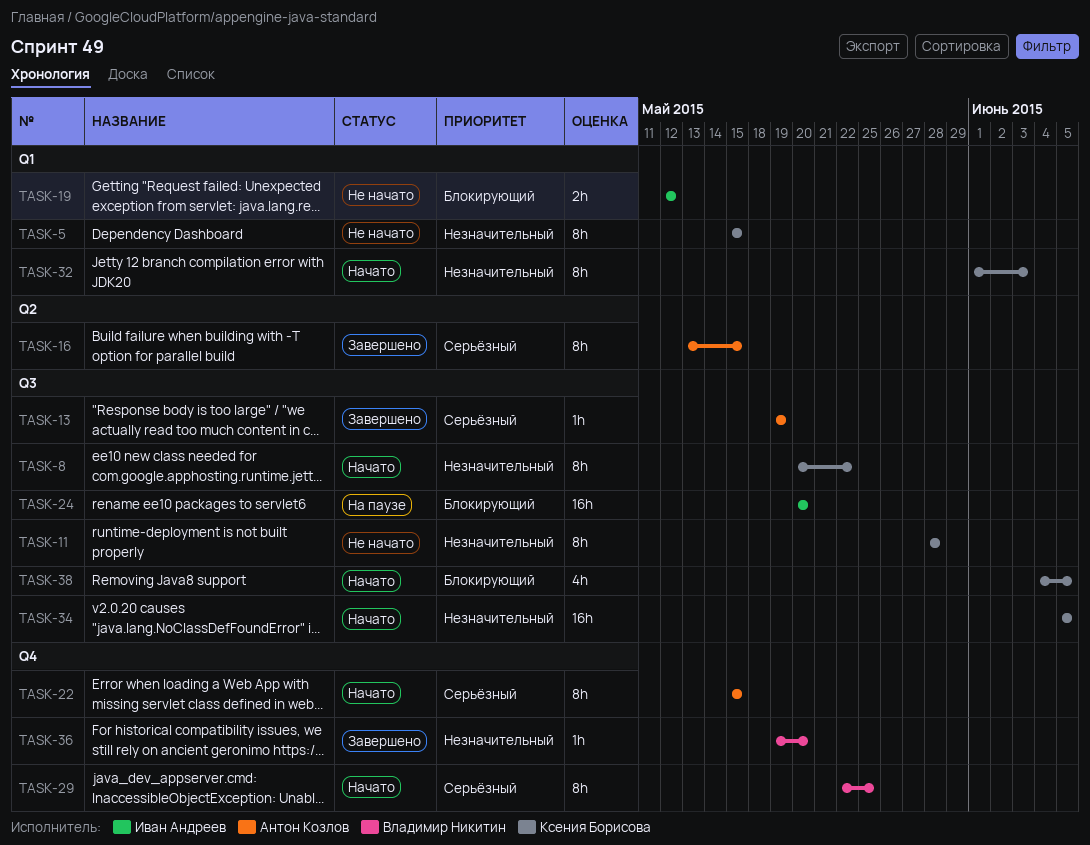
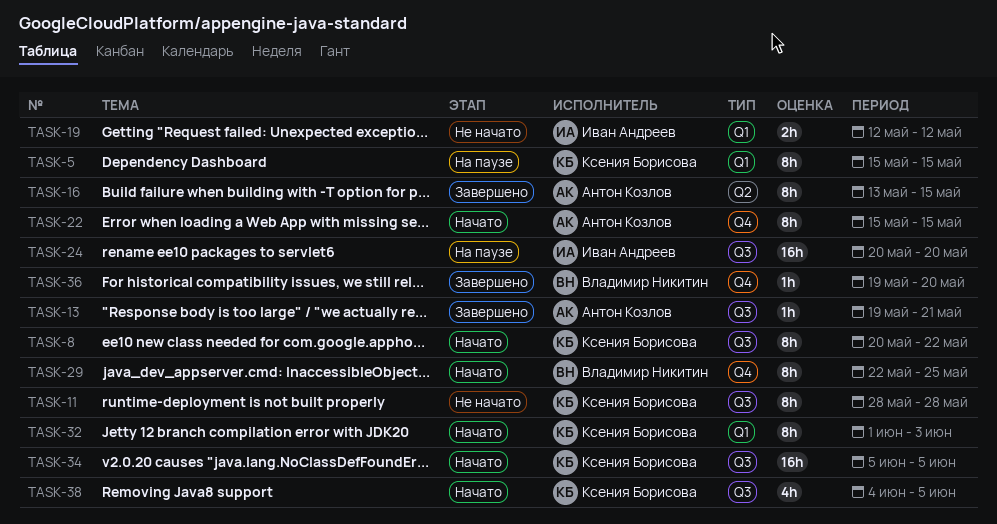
TASK-5, status: Не начато -> На паузе
TASK-13, due: May 19 -> May 21

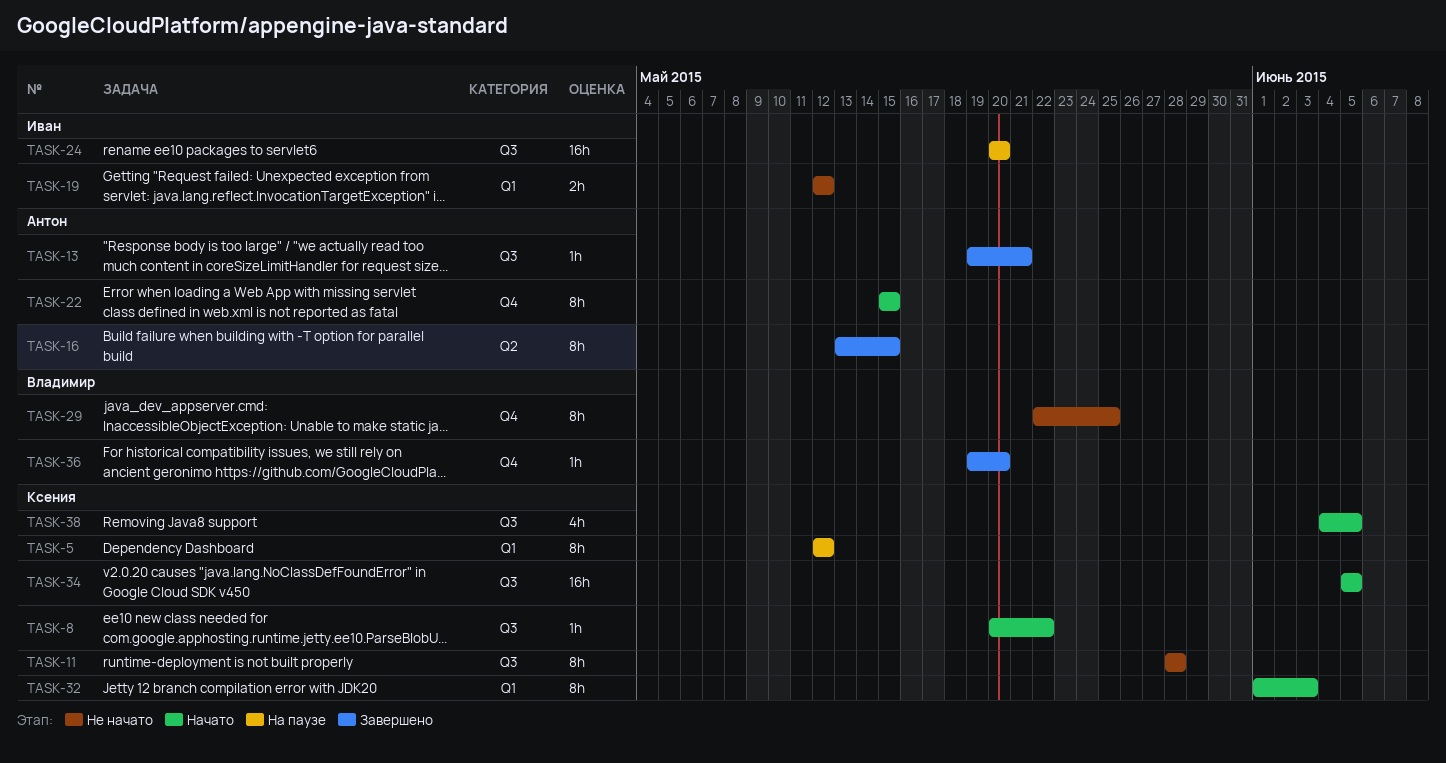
TASK-5, start: May 15 -> May 12
TASK-5, due: May 15 -> May 12
TASK-8, estimate: 8h -> 1h
TASK-29, status: Начато -> Не начато

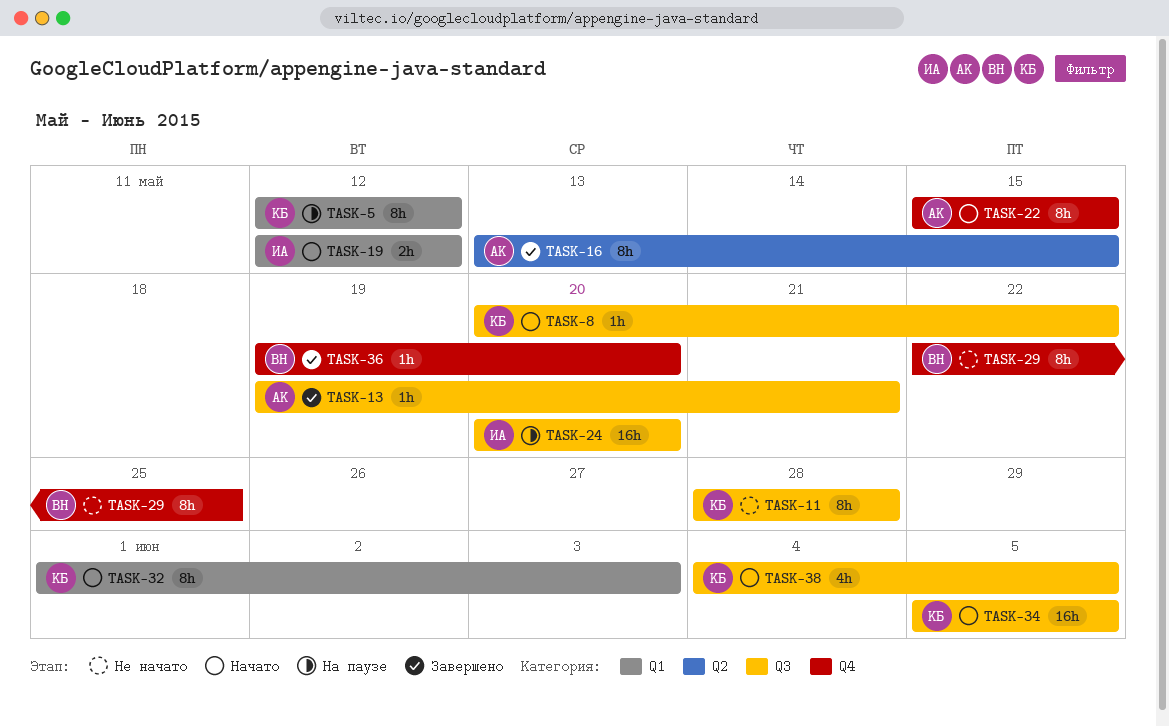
TASK-19, status: Не начато -> Начато

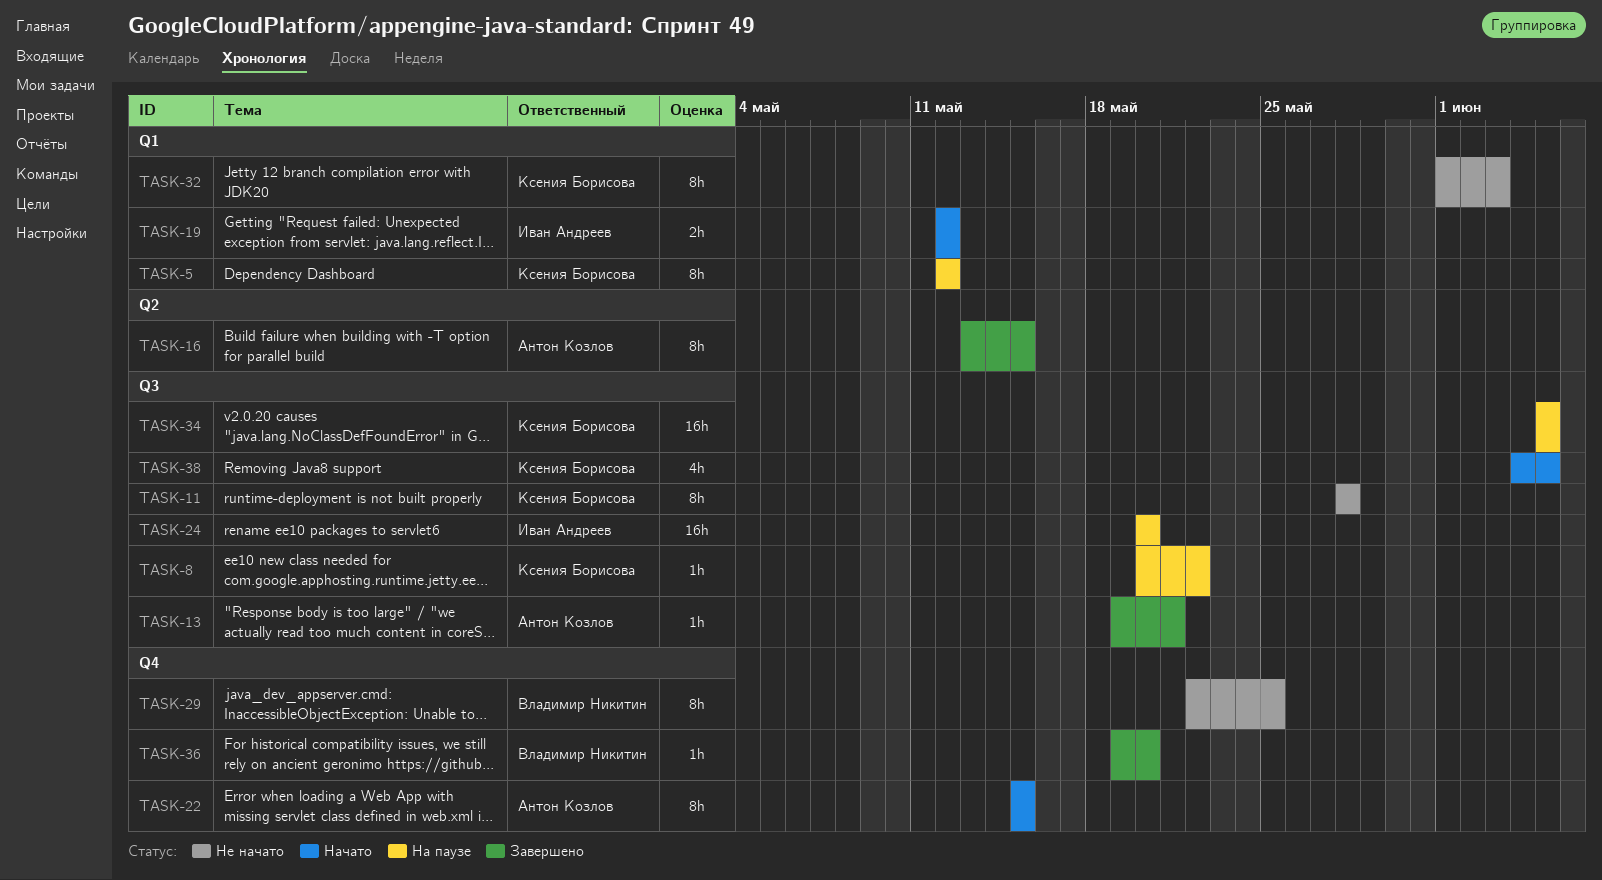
TASK-8, status: Начато -> На паузе
TASK-32, status: Начато -> Не начато
TASK-34, status: Начато -> На паузе

